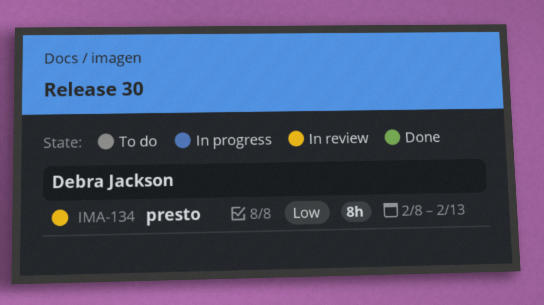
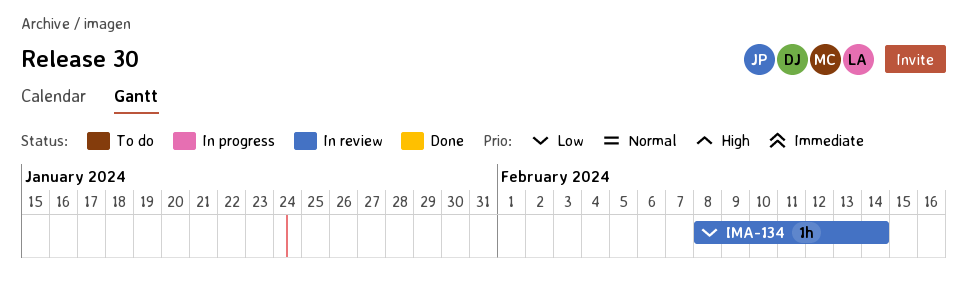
IMA-134, estimate: 8h -> 1h
IMA-134, due: Feb 13 -> Feb 14

